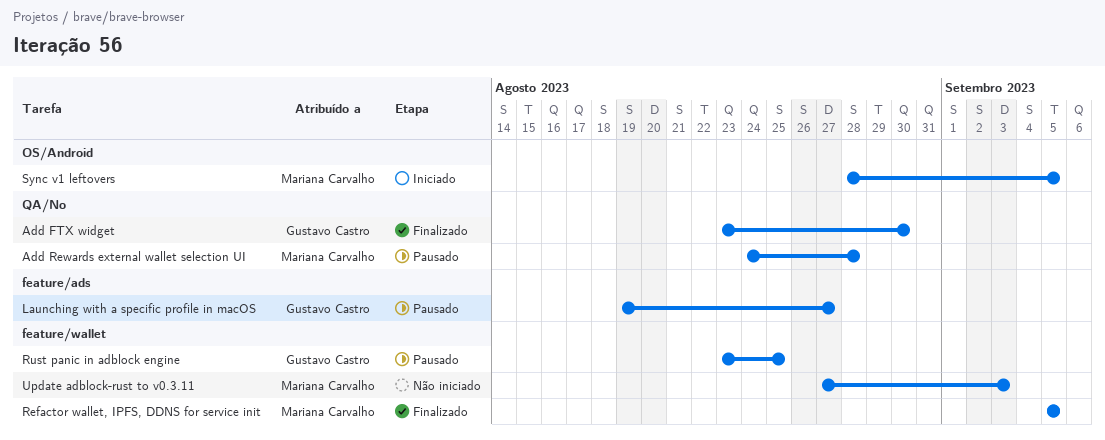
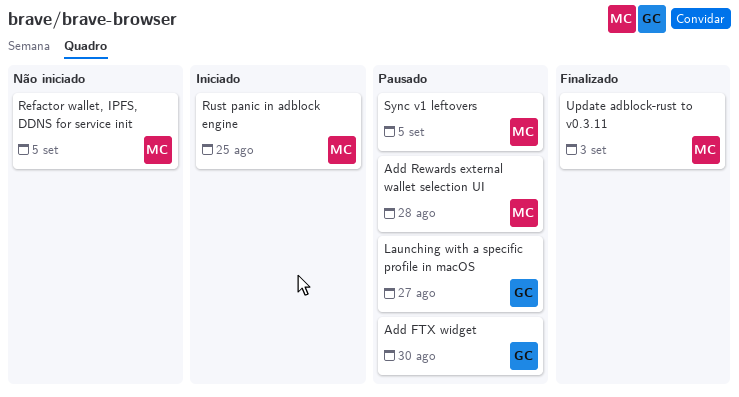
Add FTX widget, status: Finalizado -> Pausado
Refactor wallet, IPFS, DDNS for service init, status: Finalizado -> Não iniciado
Rust panic in adblock engine, status: Pausado -> Iniciado
Rust panic in adblock engine, owner: Gustavo Castro -> Mariana Carvalho
Sync v1 leftovers, status: Iniciado -> Pausado
Update adblock-rust to v0.3.11, status: Não iniciado -> Finalizado

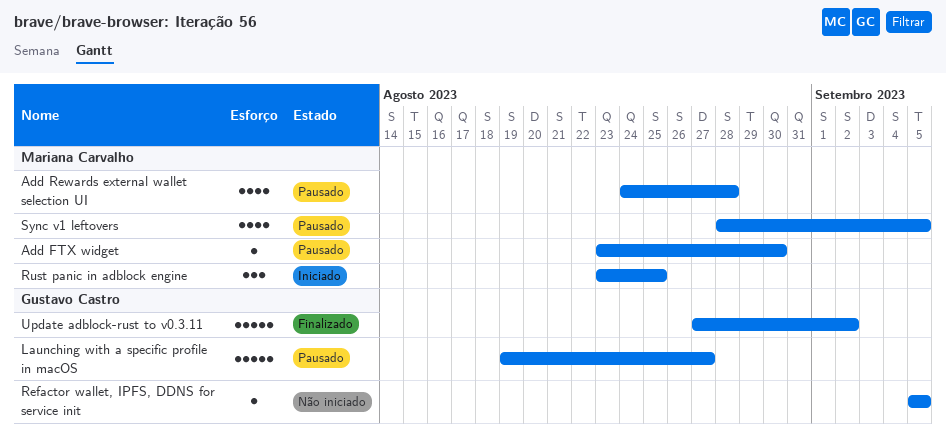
Add FTX widget, owner: Gustavo Castro -> Mariana Carvalho
Refactor wallet, IPFS, DDNS for service init, owner: Mariana Carvalho -> Gustavo Castro
Update adblock-rust to v0.3.11, owner: Mariana Carvalho -> Gustavo Castro
Update adblock-rust to v0.3.11, due: Sep 3 -> Sep 2

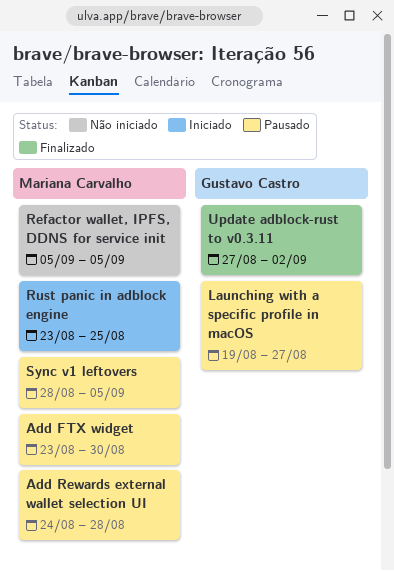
Refactor wallet, IPFS, DDNS for service init, owner: Gustavo Castro -> Mariana Carvalho

